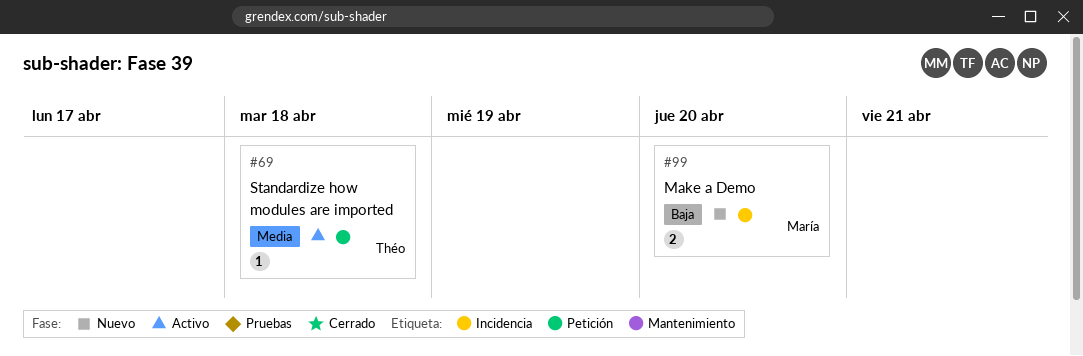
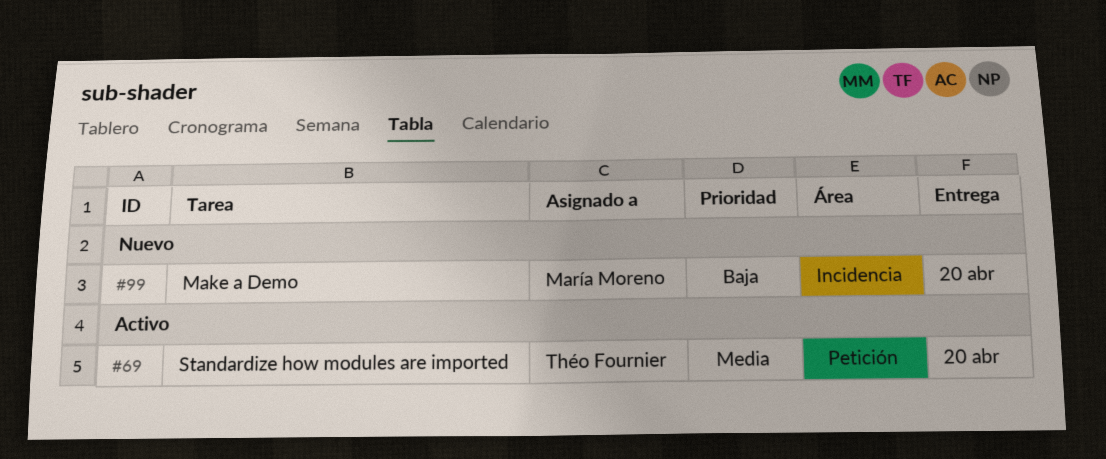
#69, due: Apr 18 -> Apr 20

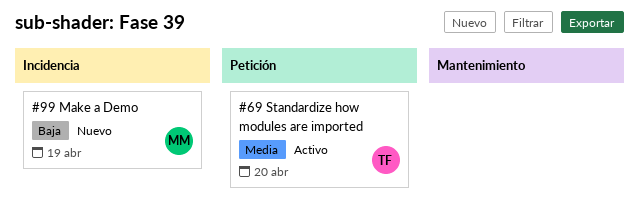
#99, due: Apr 20 -> Apr 19

